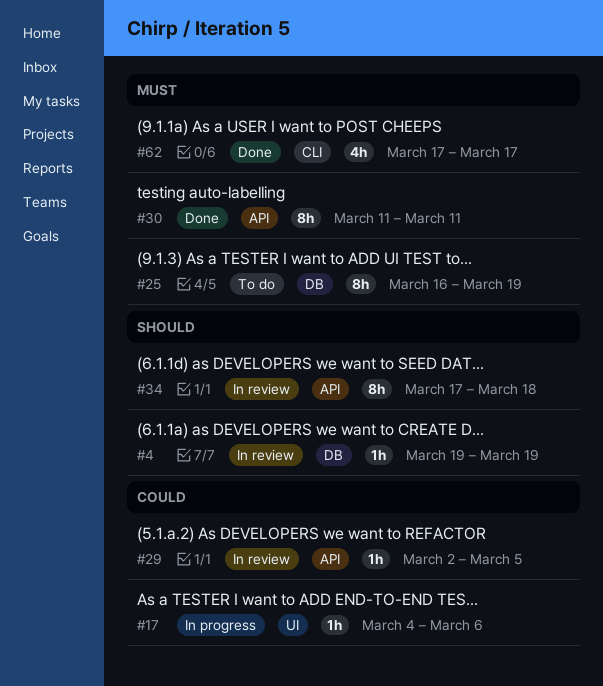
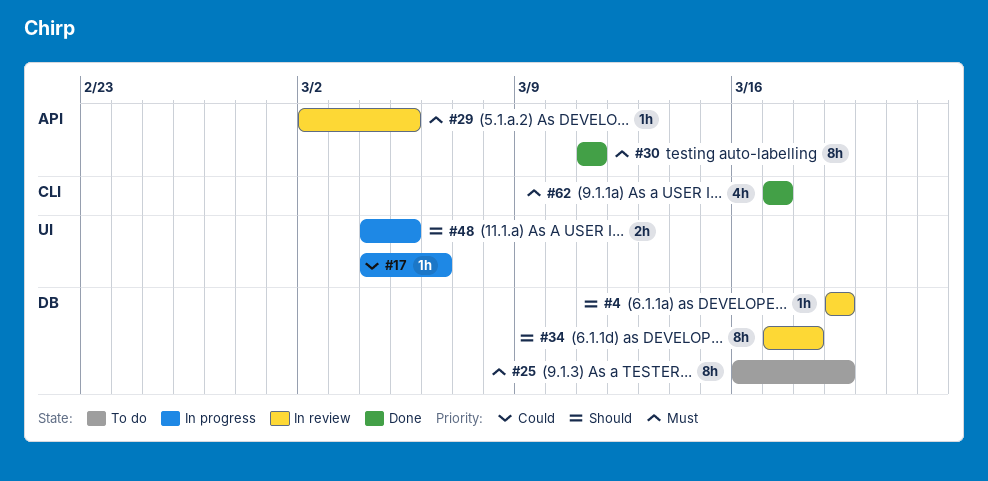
#29, priority: Could -> Must
#34, label: API -> DB
#48: none -> present

